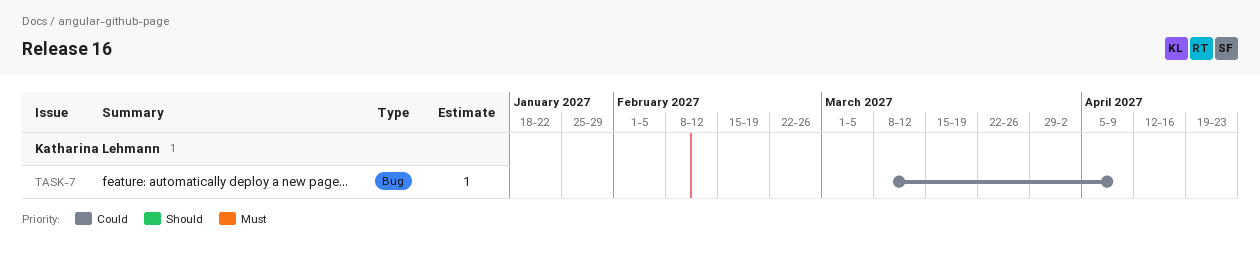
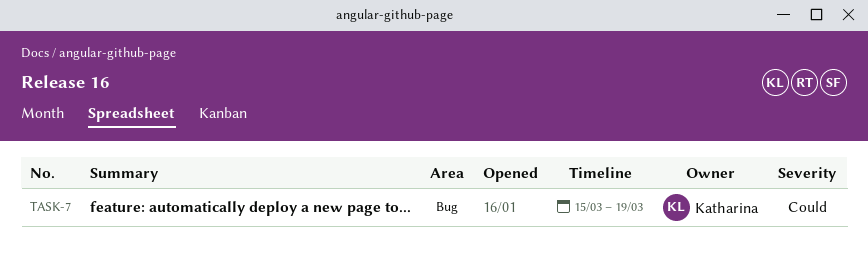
TASK-7, start: Mar 8 -> Mar 15
TASK-7, due: Apr 9 -> Mar 19

